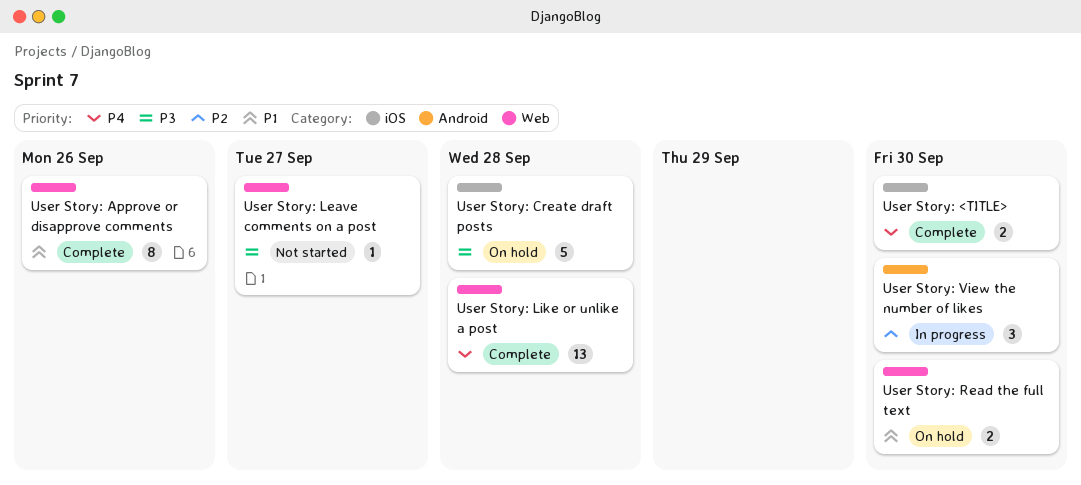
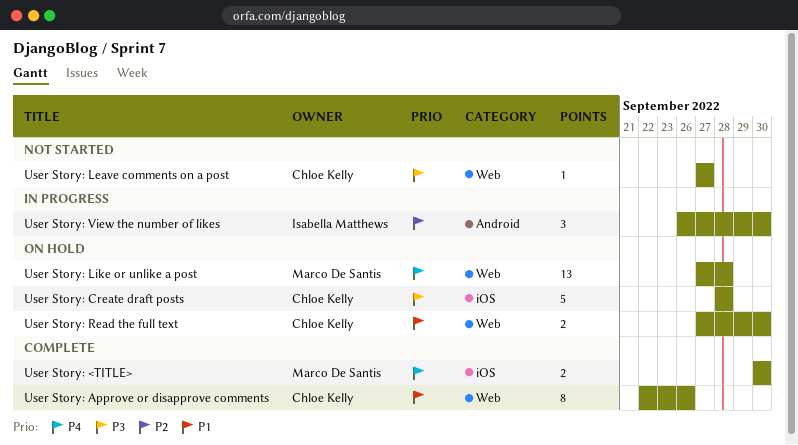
User Story: Like or unlike a post, status: Complete -> On hold

